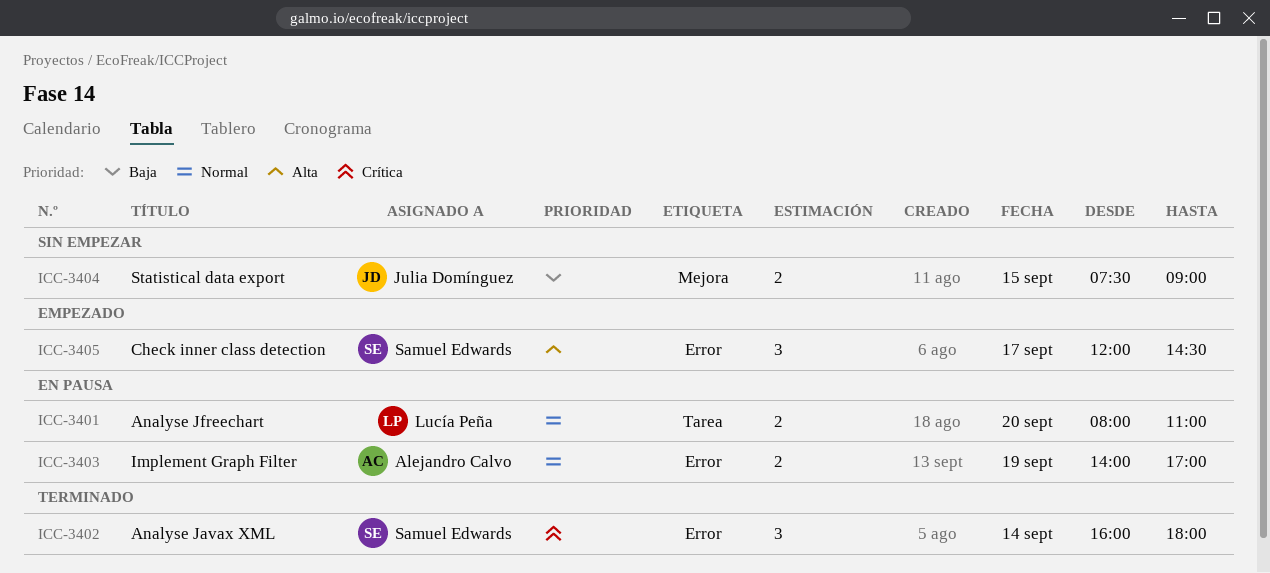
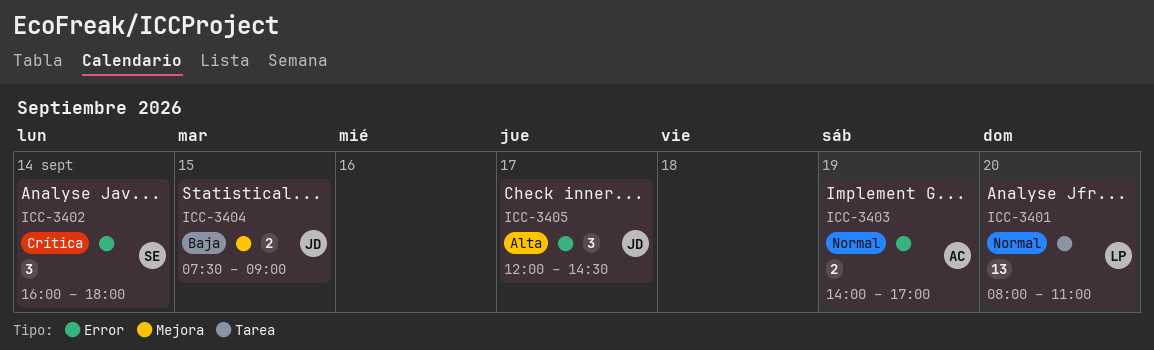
ICC-3401, estimate: 2 -> 13
ICC-3405, owner: Samuel Edwards -> Julia Domínguez

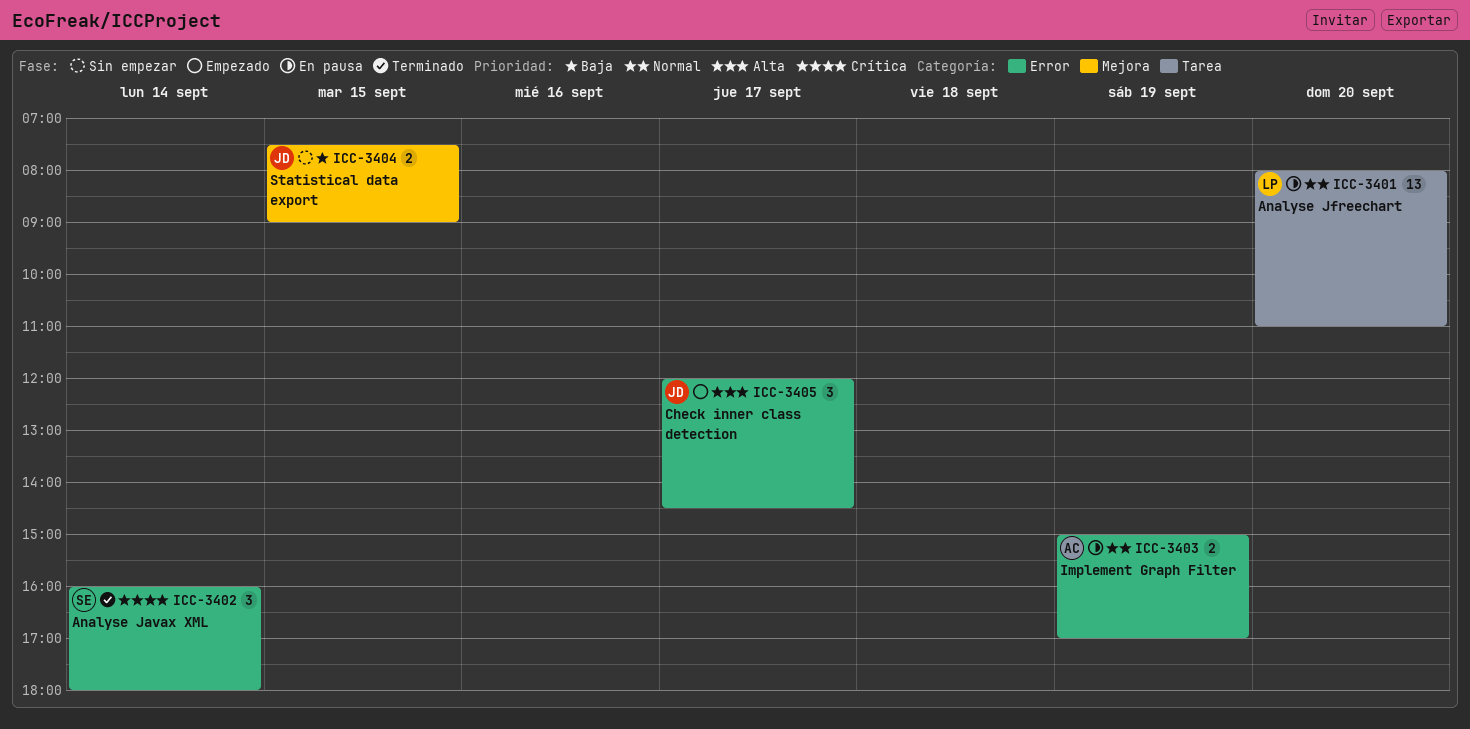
ICC-3403, begins: 14:00 -> 15:00

